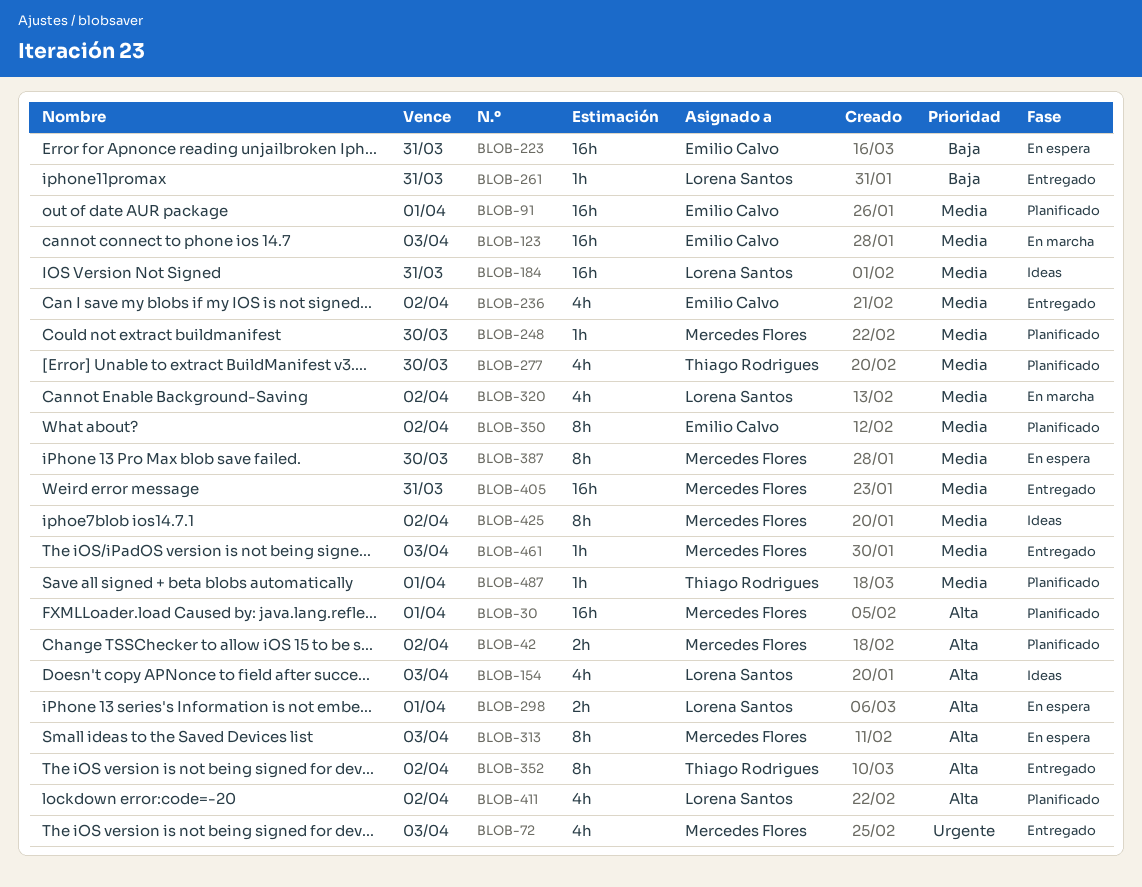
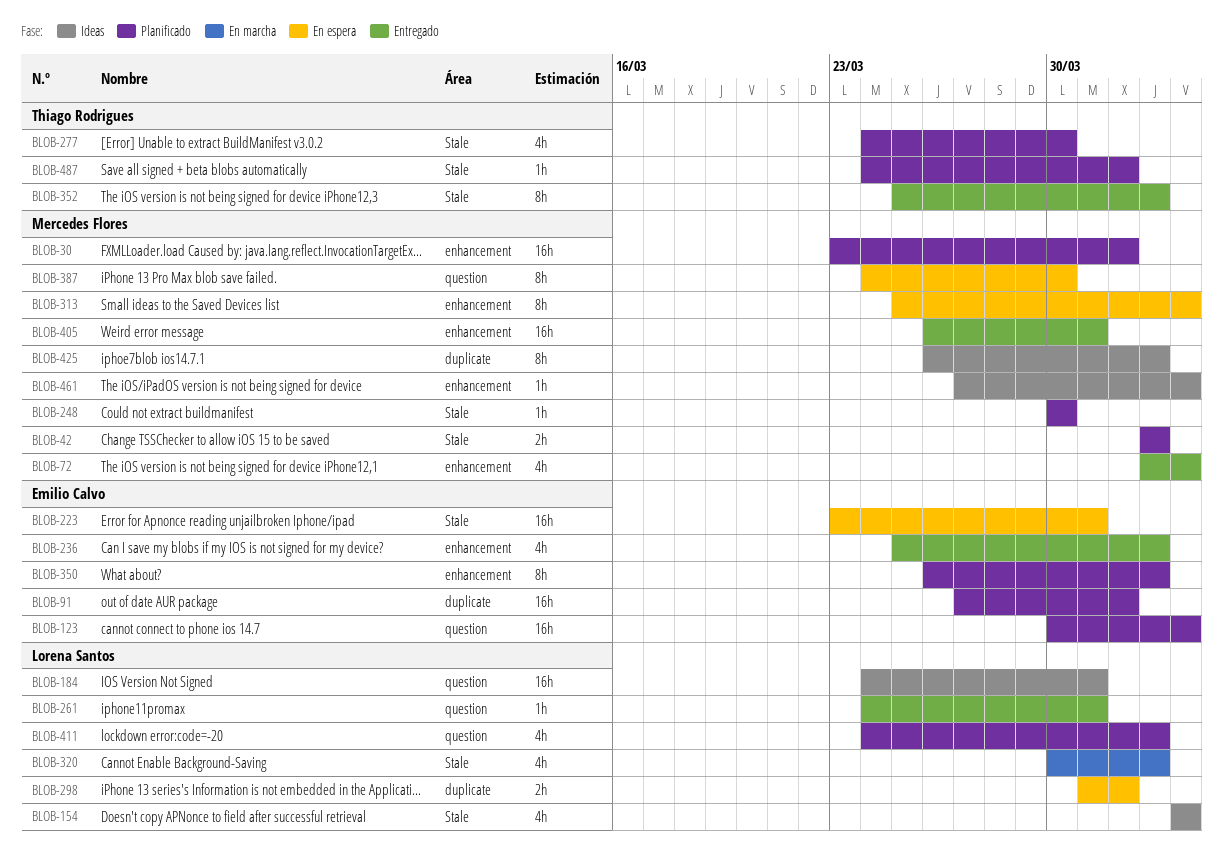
BLOB-123, status: En marcha -> Planificado
BLOB-461, status: Entregado -> Ideas

